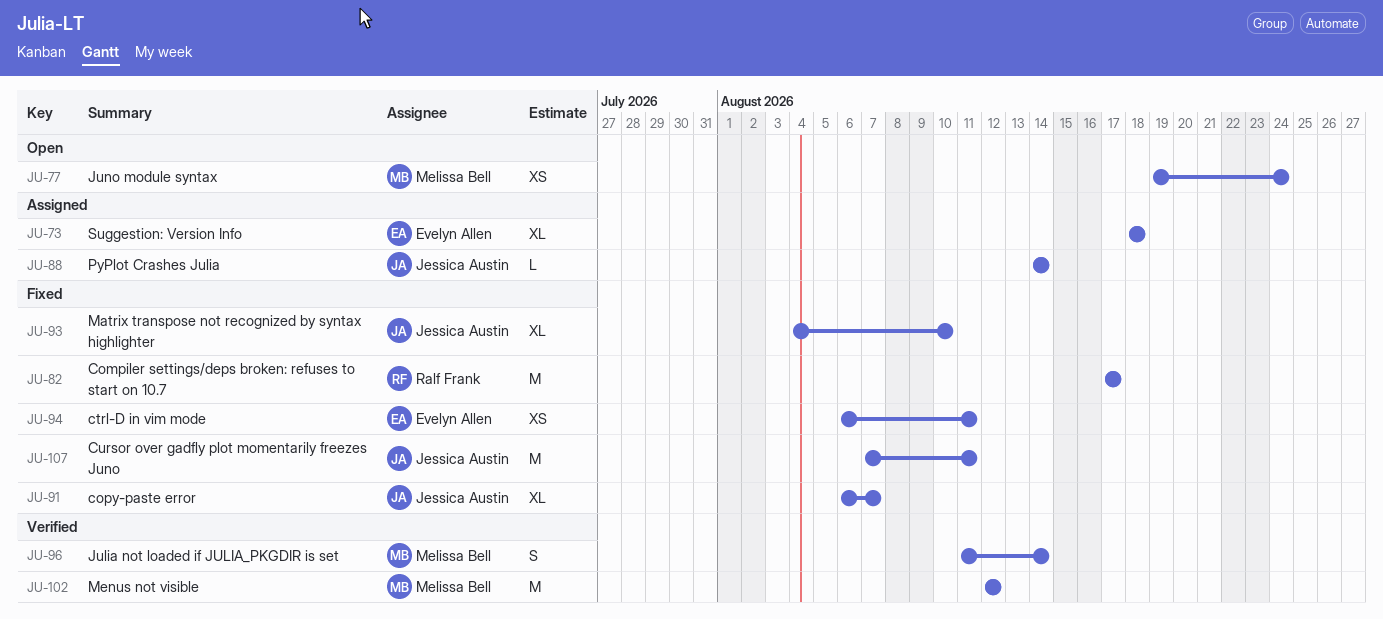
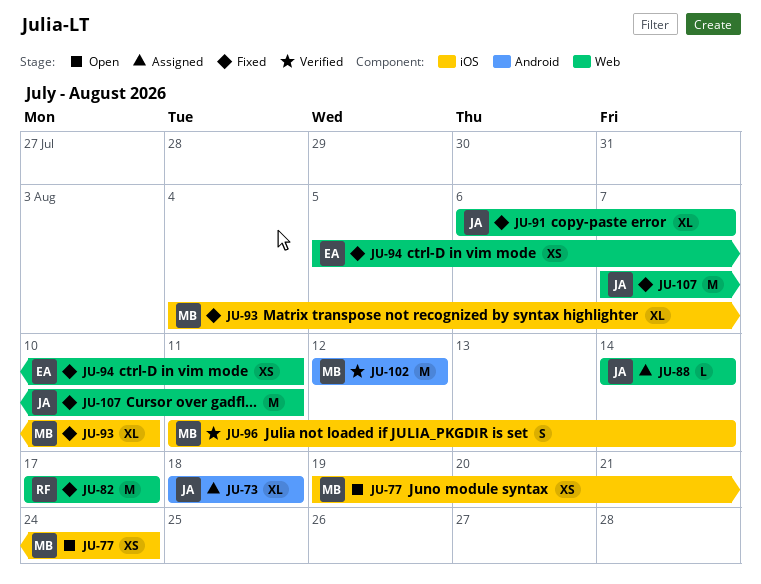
JU-73, owner: Evelyn Allen -> Jessica Austin
JU-93, owner: Jessica Austin -> Melissa Bell
JU-94, start: Aug 6 -> Aug 5

